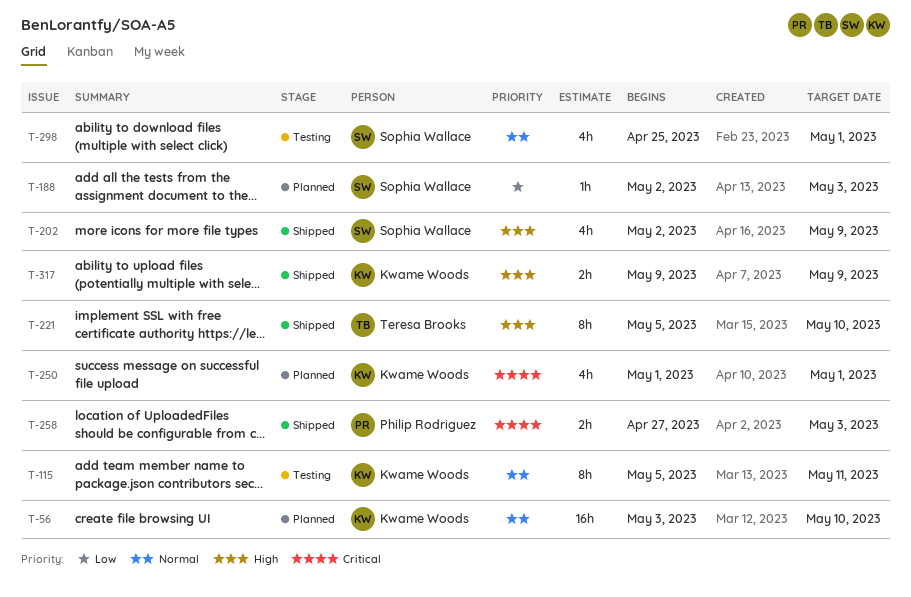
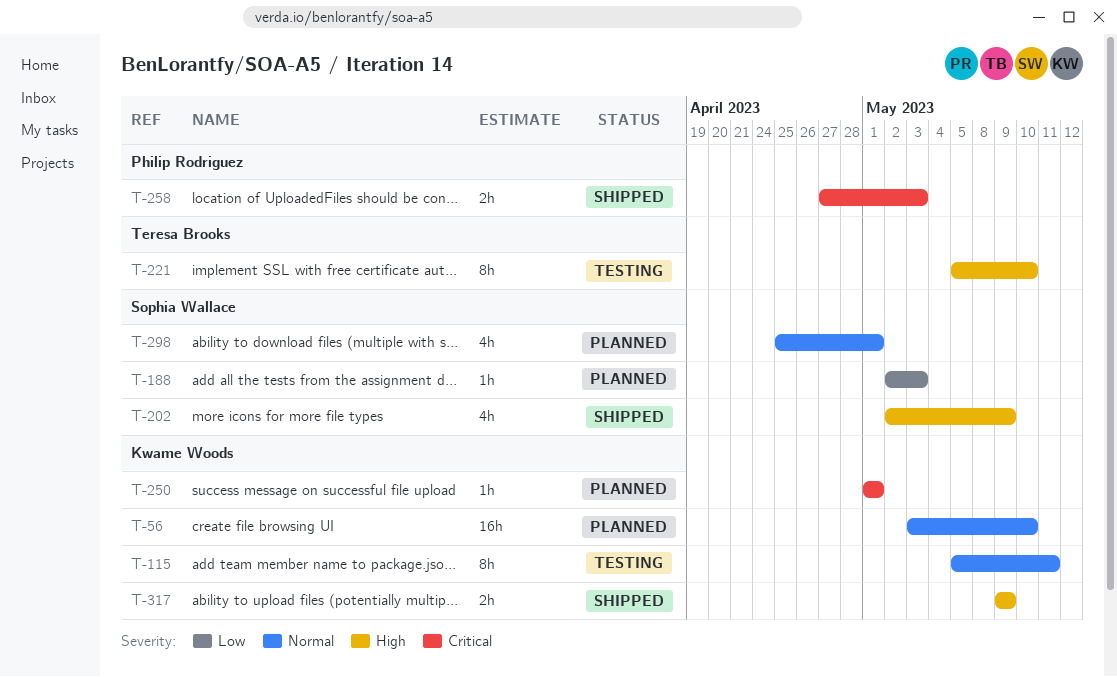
T-221, status: Shipped -> Testing
T-250, estimate: 4h -> 1h
T-298, status: Testing -> Planned

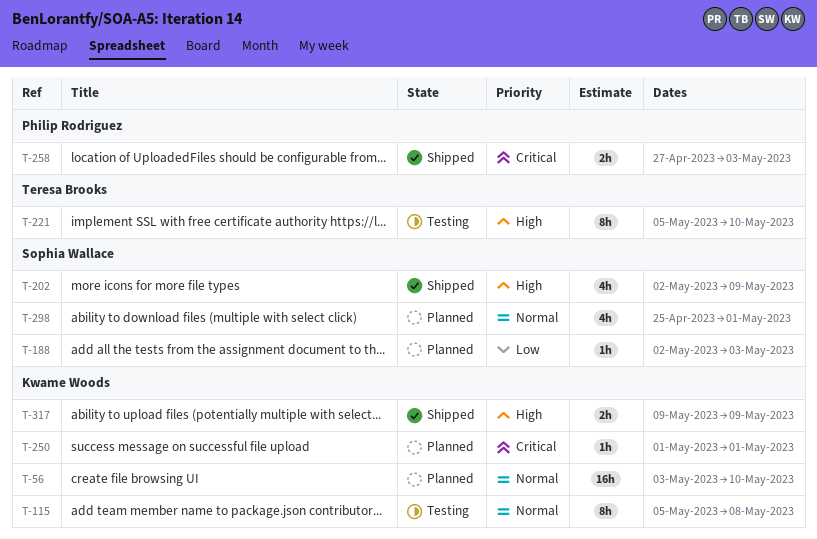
T-115, due: May 11 -> May 8

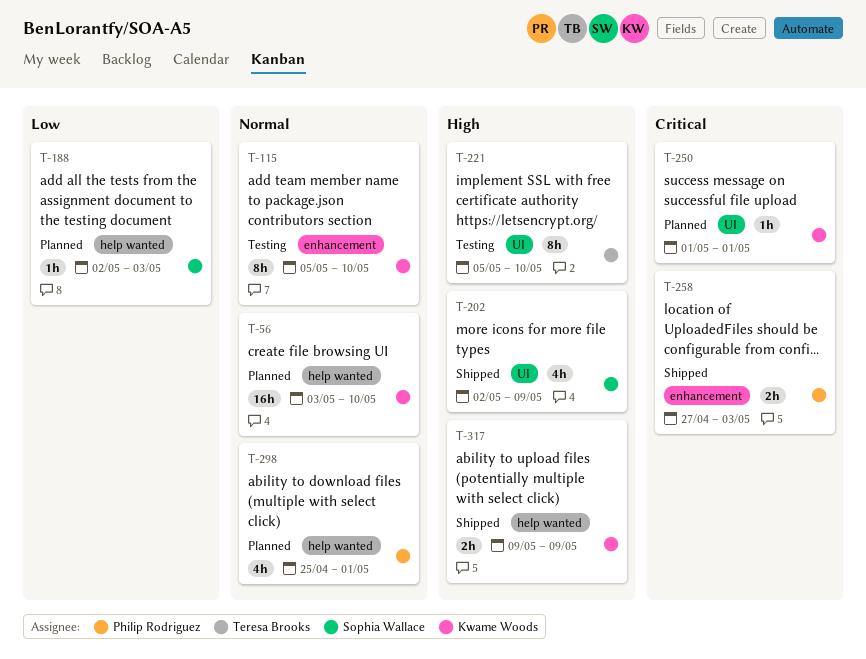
T-115, due: May 8 -> May 10
T-298, owner: Sophia Wallace -> Philip Rodriguez

